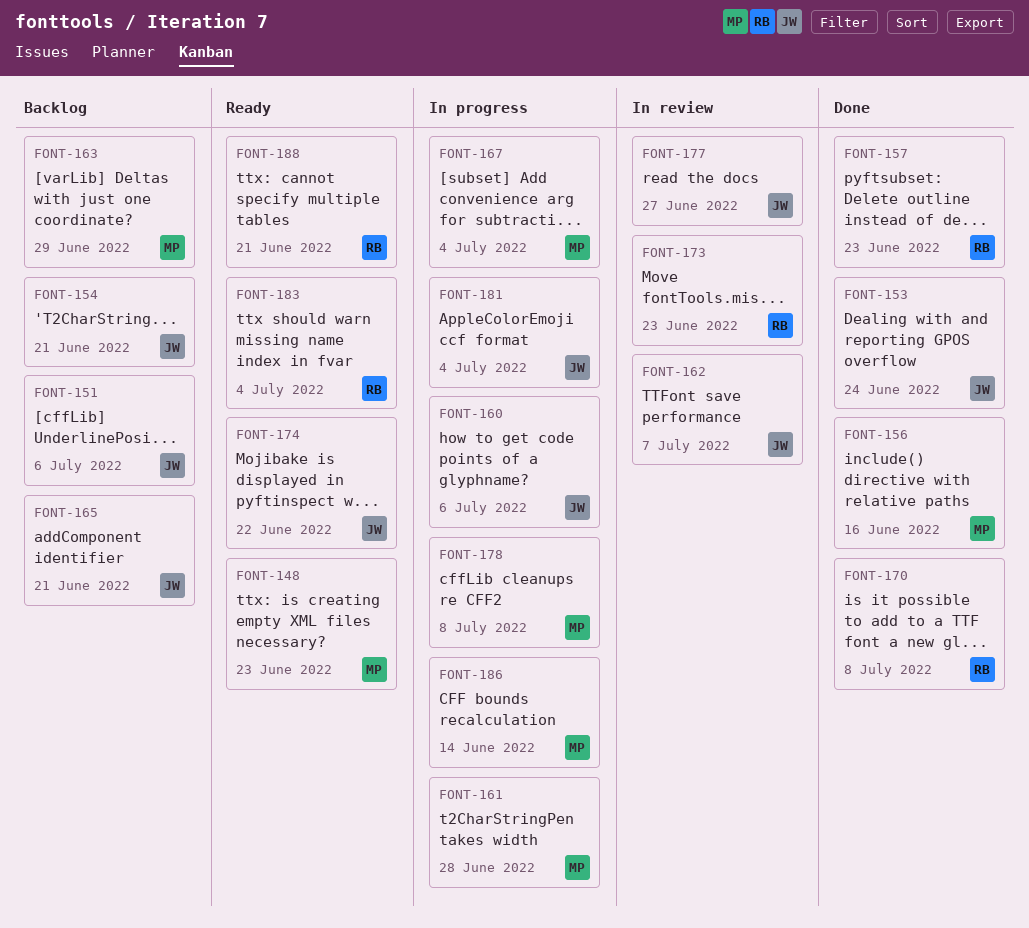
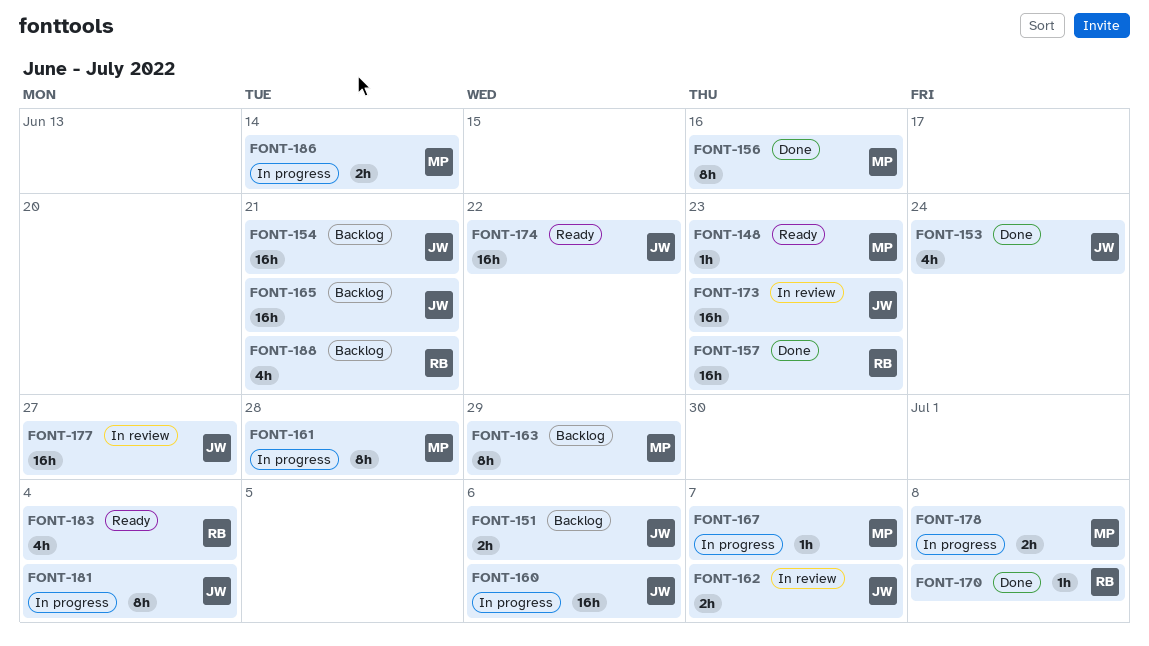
FONT-167, due: Jul 4 -> Jul 7
FONT-173, owner: RB -> JW
FONT-188, status: Ready -> Backlog

